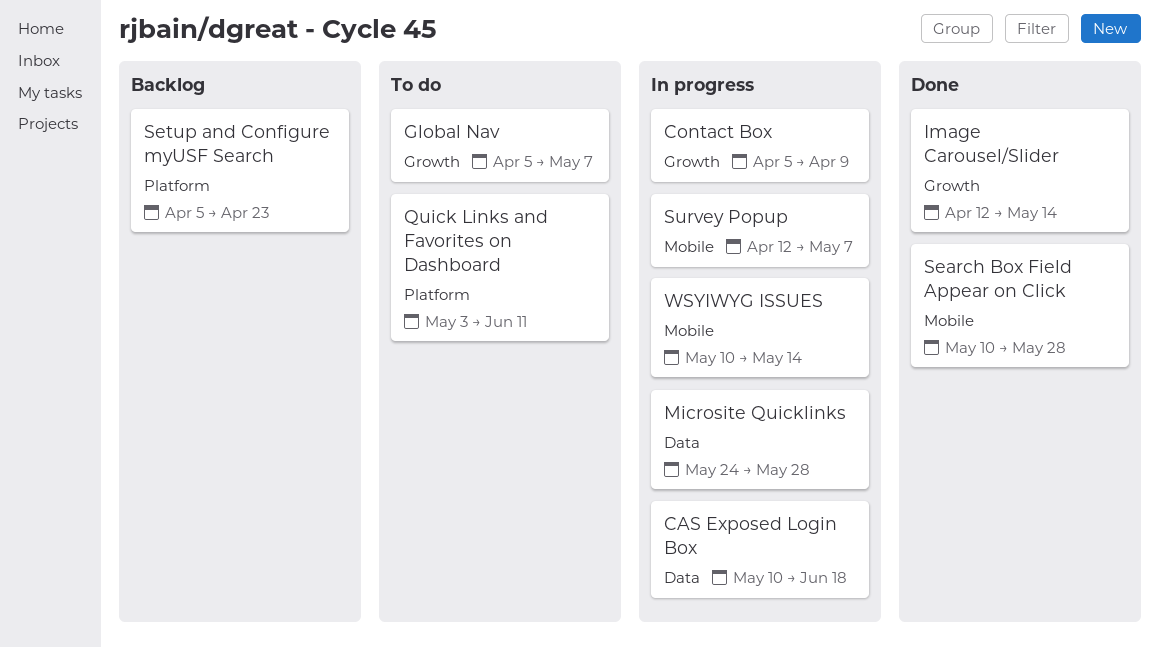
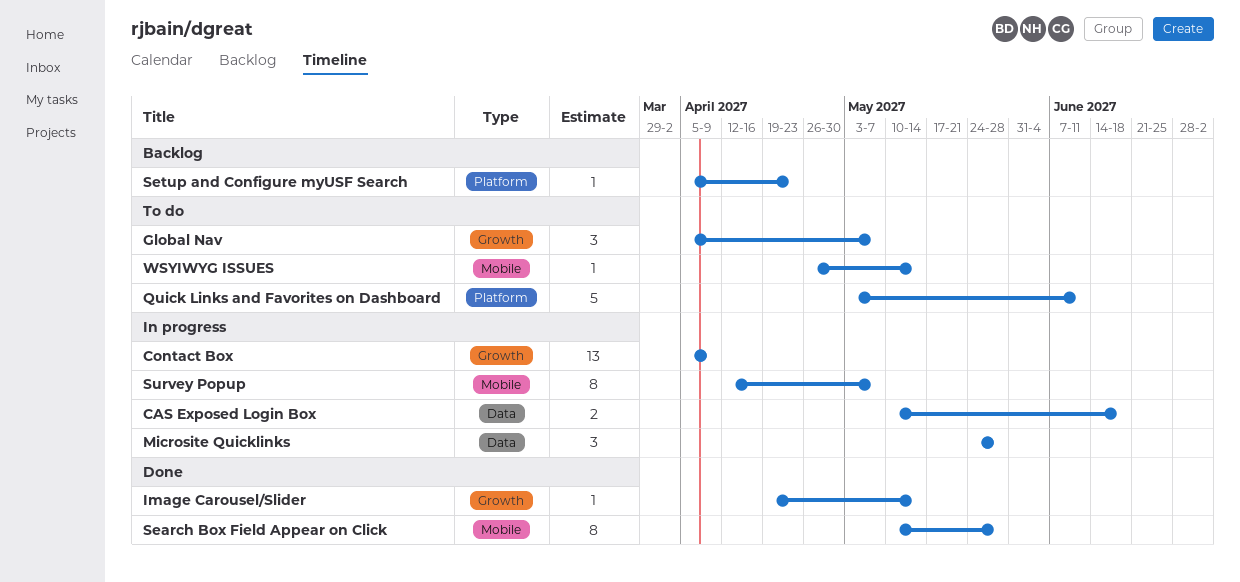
Image Carousel/Slider, start: Apr 12 -> Apr 19
WSYIWYG ISSUES, status: In progress -> To do
WSYIWYG ISSUES, start: May 10 -> Apr 26

